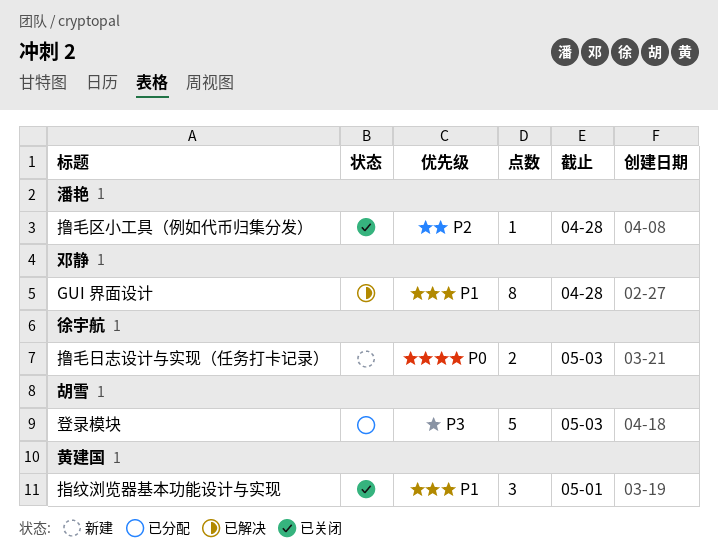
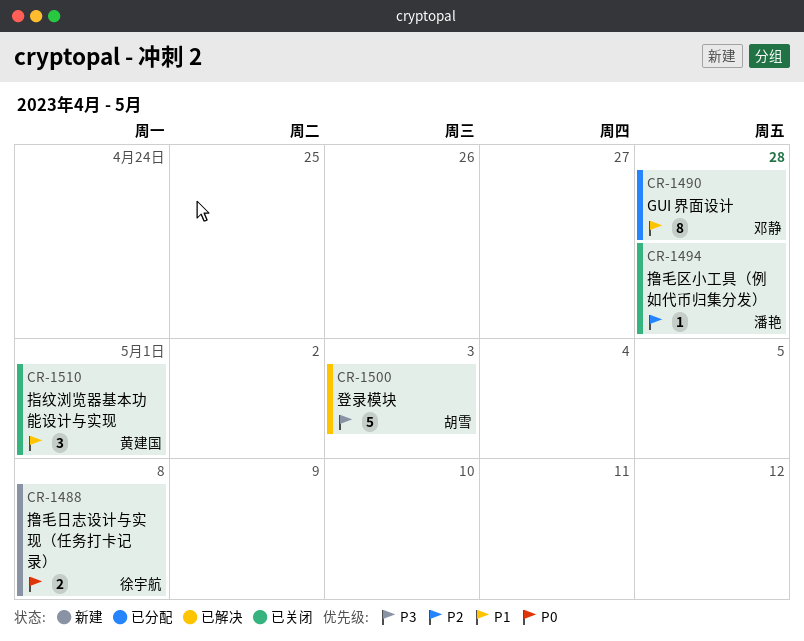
GUI 界面设计, status: 已解决 -> 已分配
撸毛日志设计与实现（任务打卡记录）, due: May 3 -> May 8
登录模块, status: 已分配 -> 已解决

